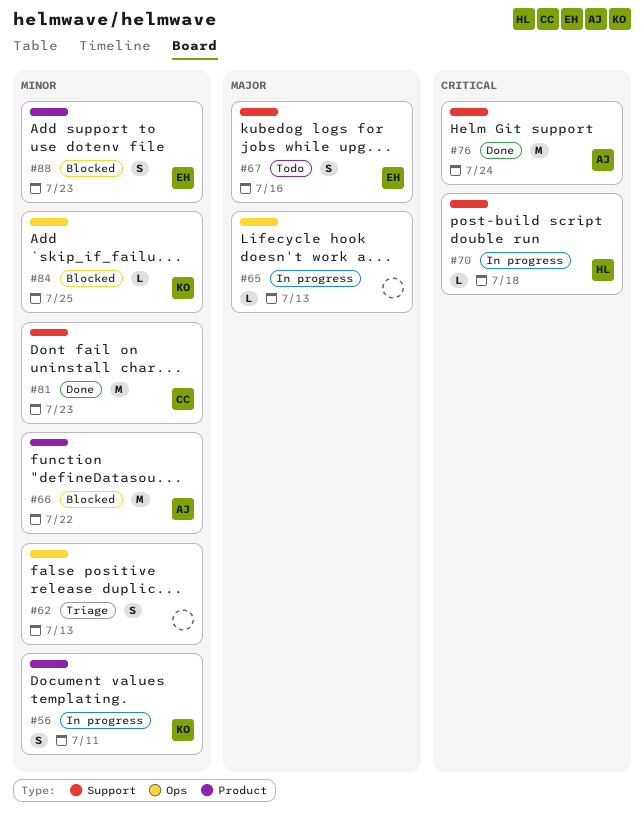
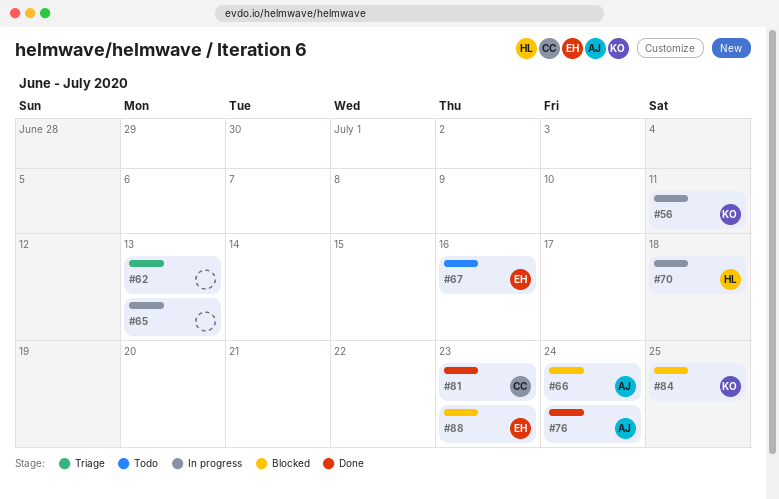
#66, due: Jul 22 -> Jul 24

